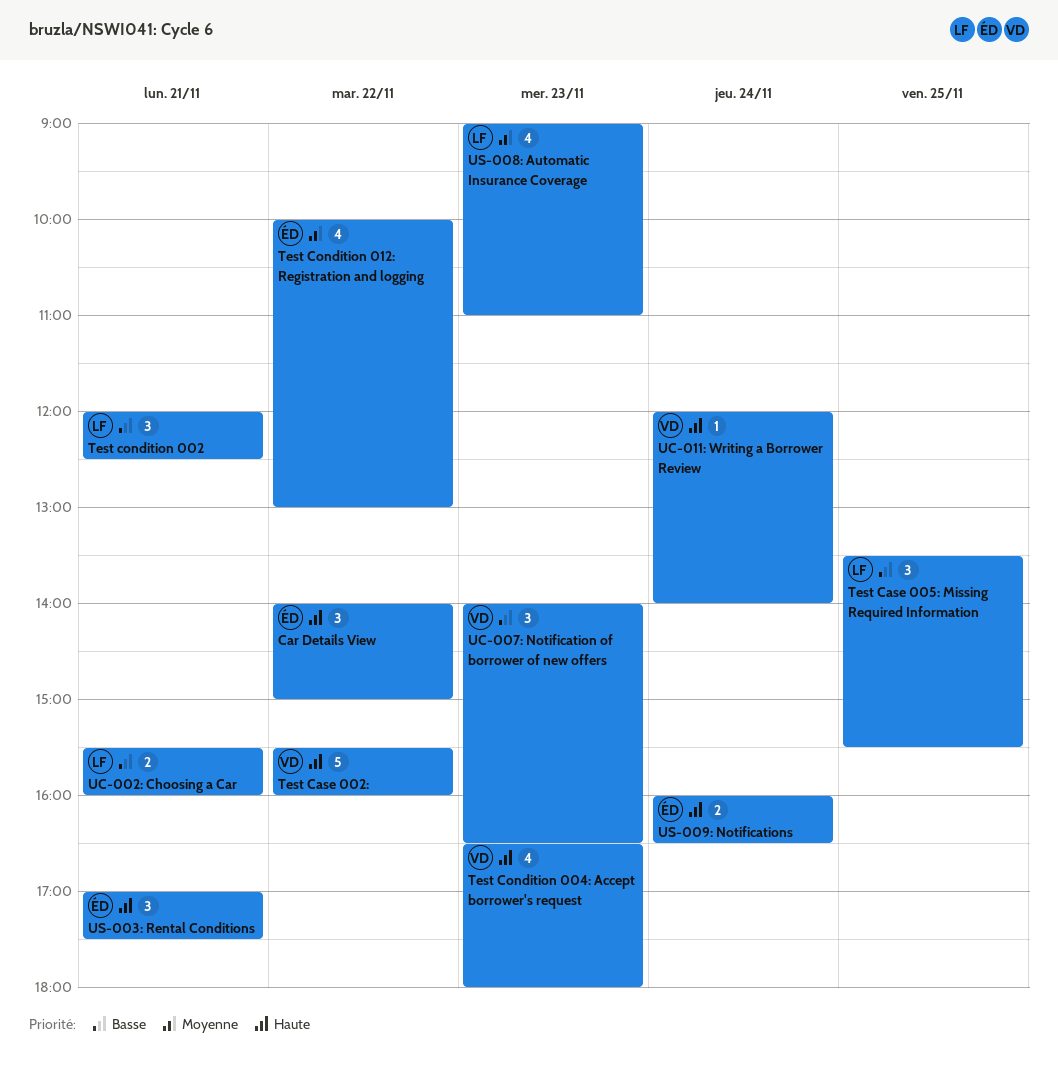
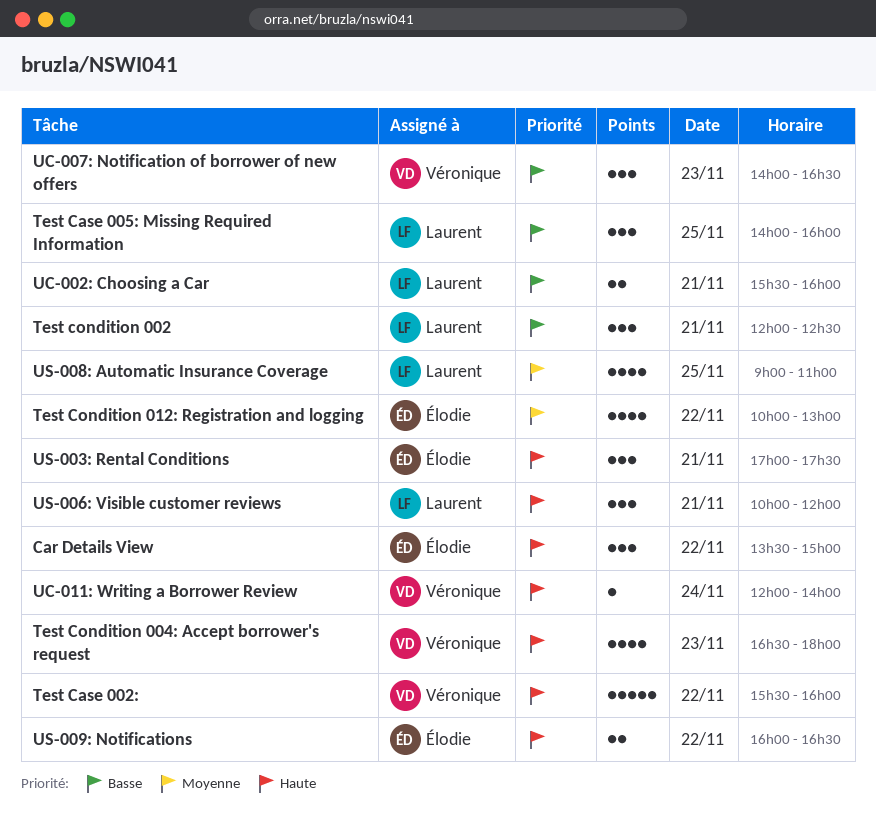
Car Details View, begins: 14:00 -> 13:30
Test Case 005: Missing Required Information, begins: 13:30 -> 14:00
Test Case 005: Missing Required Information, ends: 15:30 -> 16:00
US-006: Visible customer reviews: none -> present
US-008: Automatic Insurance Coverage, day: Nov 23 -> Nov 25
US-009: Notifications, day: Nov 24 -> Nov 22

